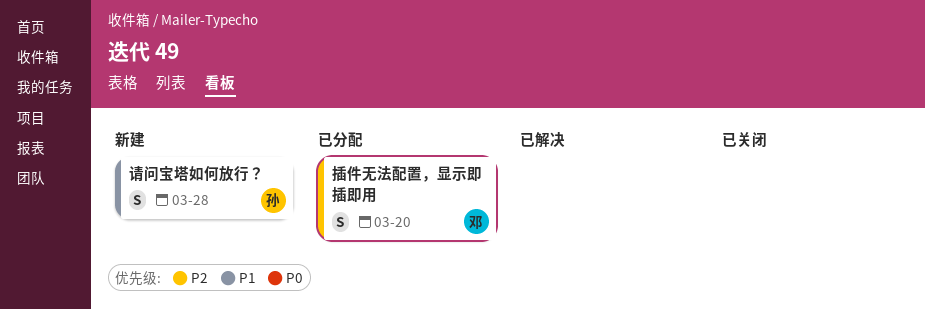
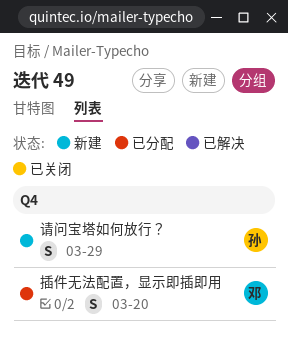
请问宝塔如何放行？, due: Mar 28 -> Mar 29

